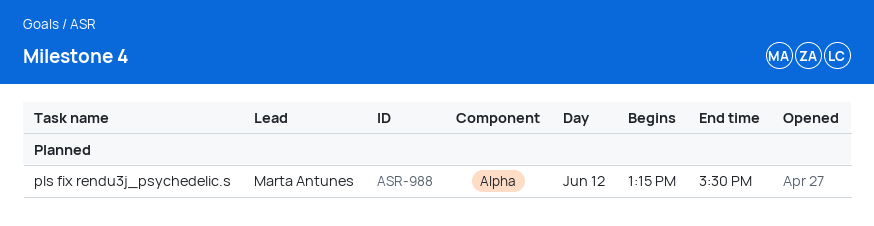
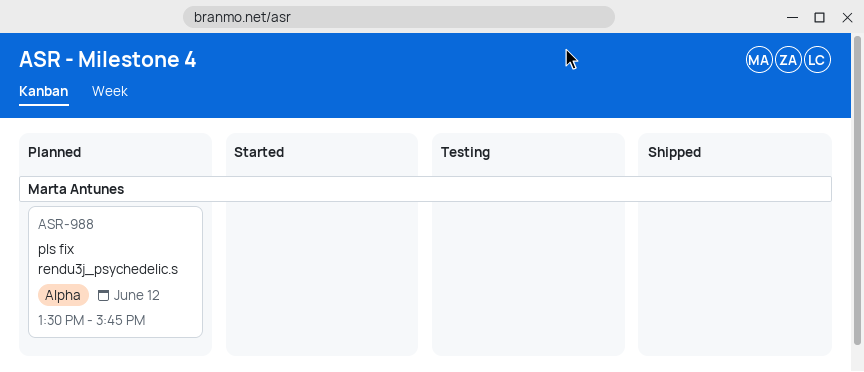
ASR-988, begins: 13:15 -> 13:30
ASR-988, ends: 15:30 -> 15:45

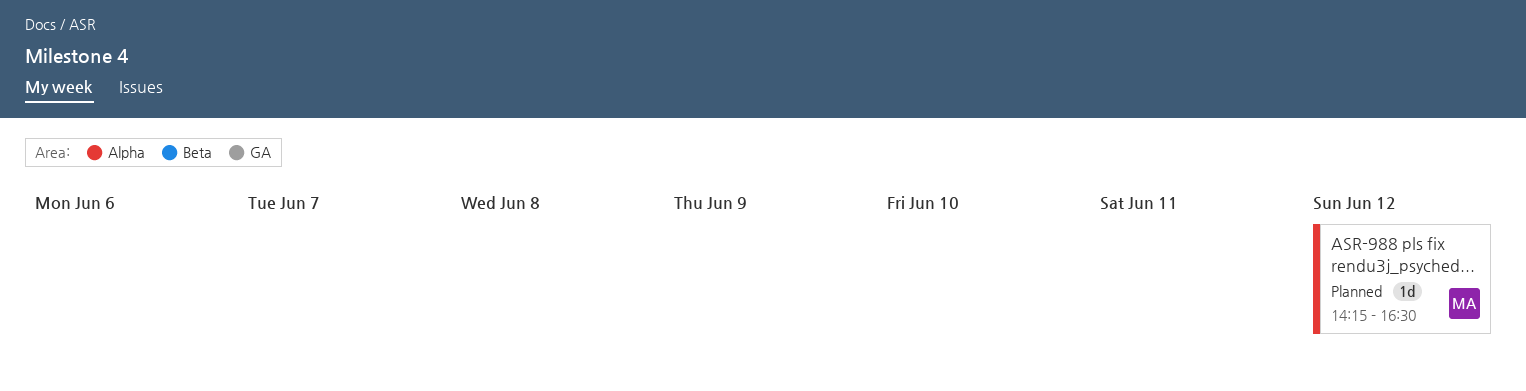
ASR-988, begins: 13:30 -> 14:15
ASR-988, ends: 15:45 -> 16:30

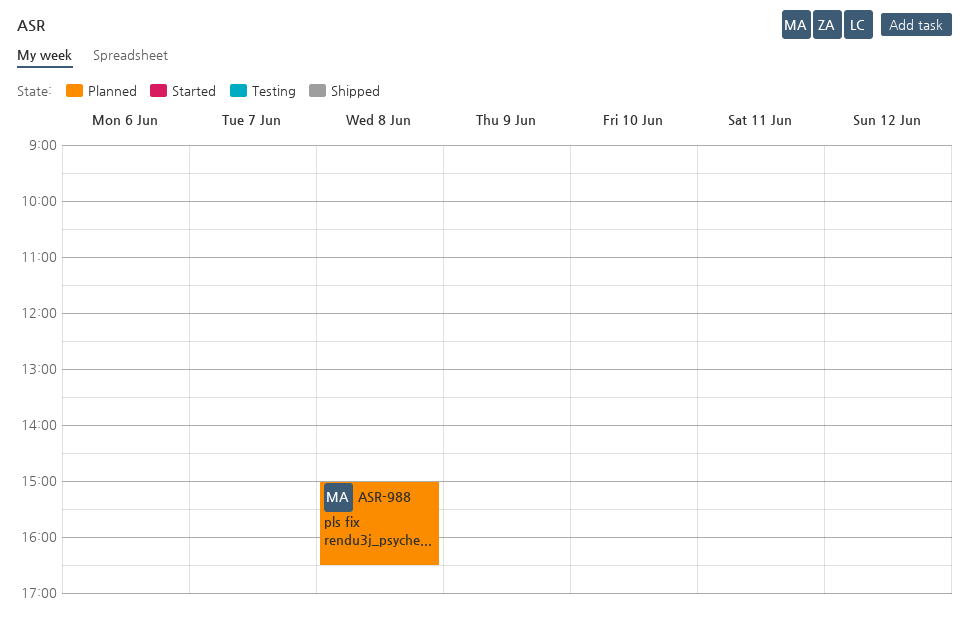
ASR-988, day: Jun 12 -> Jun 8
ASR-988, begins: 14:15 -> 15:00

